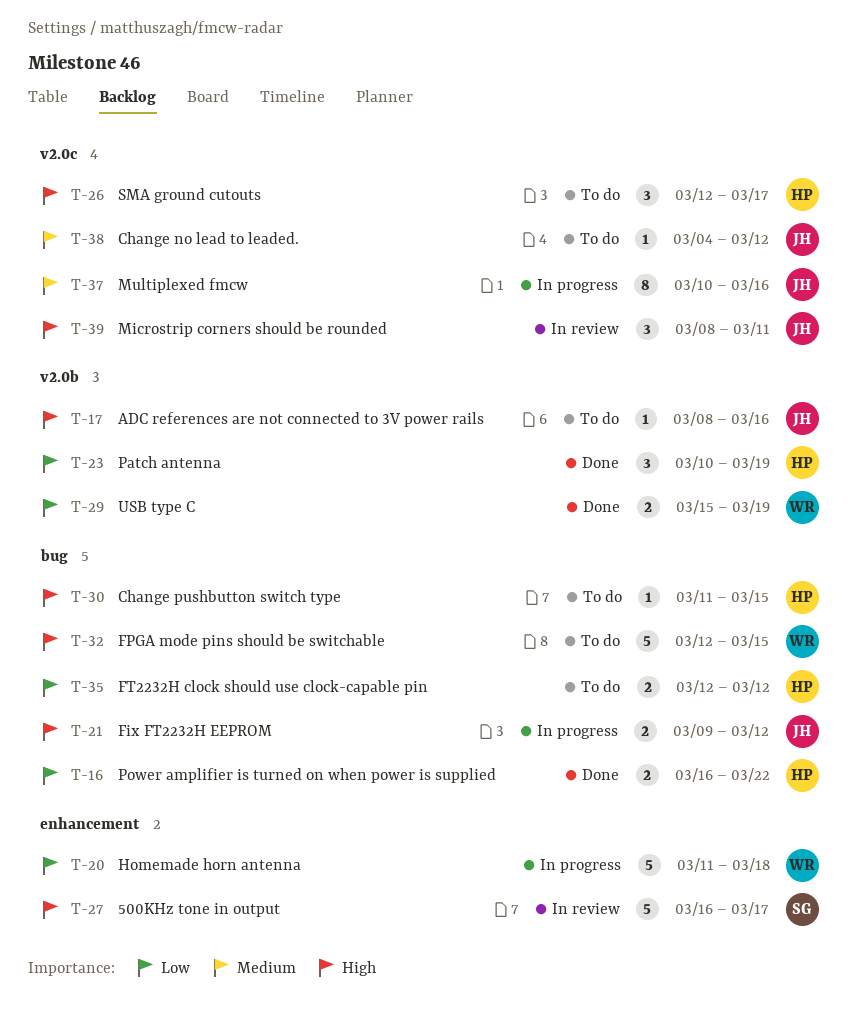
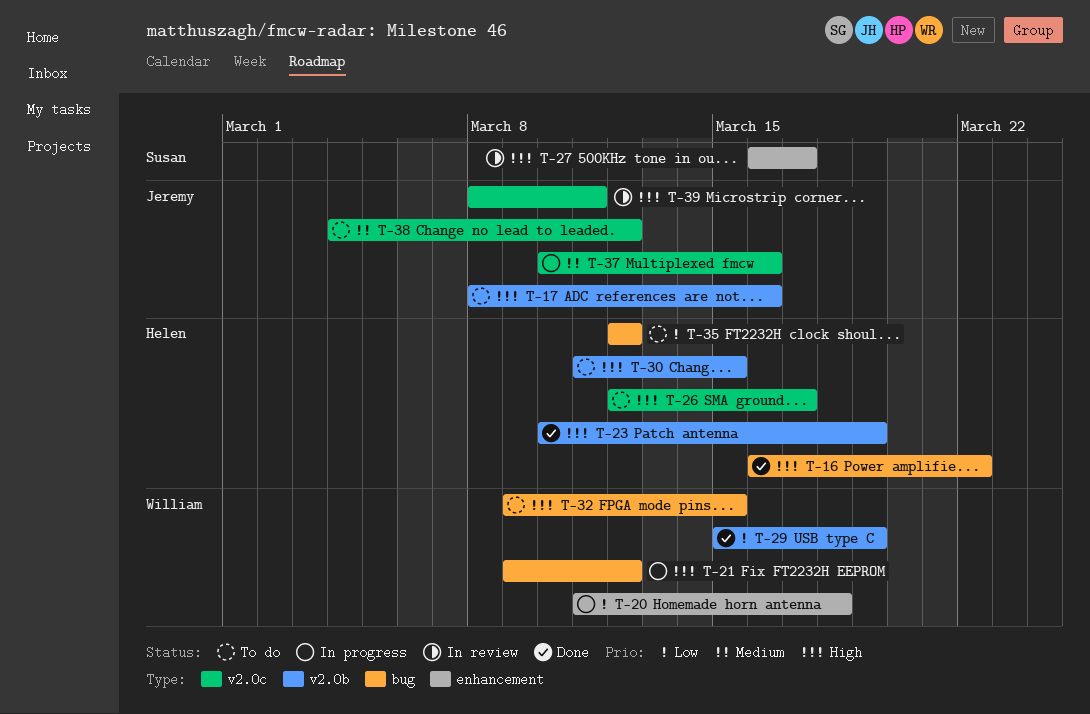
T-16, priority: Low -> High
T-21, owner: Jeremy -> William
T-23, priority: Low -> High
T-30, label: bug -> v2.0b
T-32, start: Mar 12 -> Mar 9

